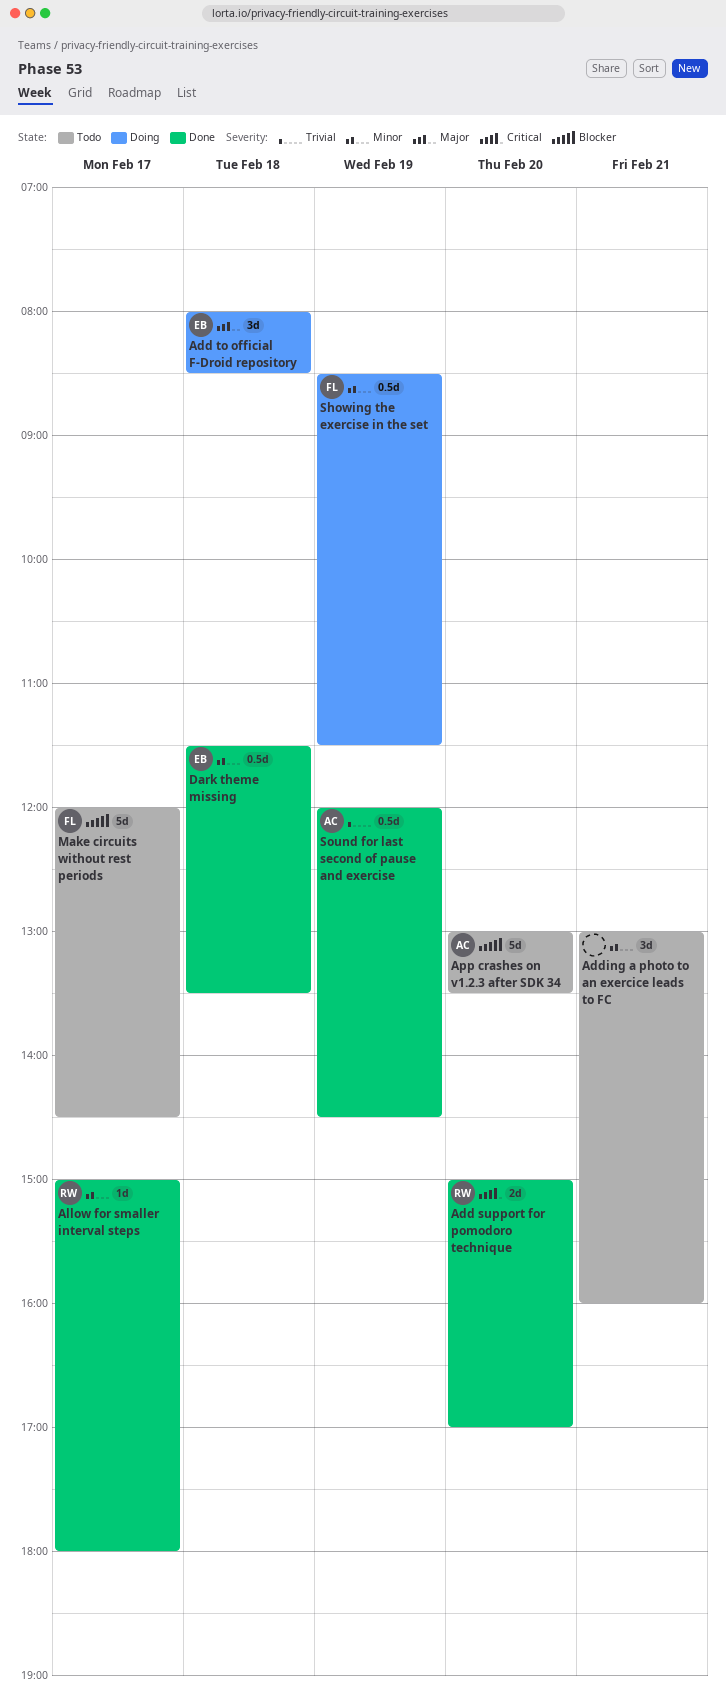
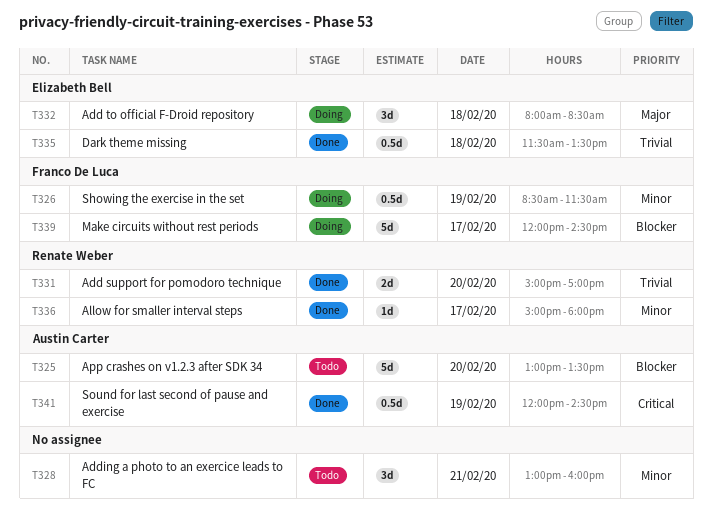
Add support for pomodoro technique, priority: Critical -> Trivial
Dark theme missing, priority: Minor -> Trivial
Make circuits without rest periods, status: Todo -> Doing
Sound for last second of pause and exercise, priority: Trivial -> Critical

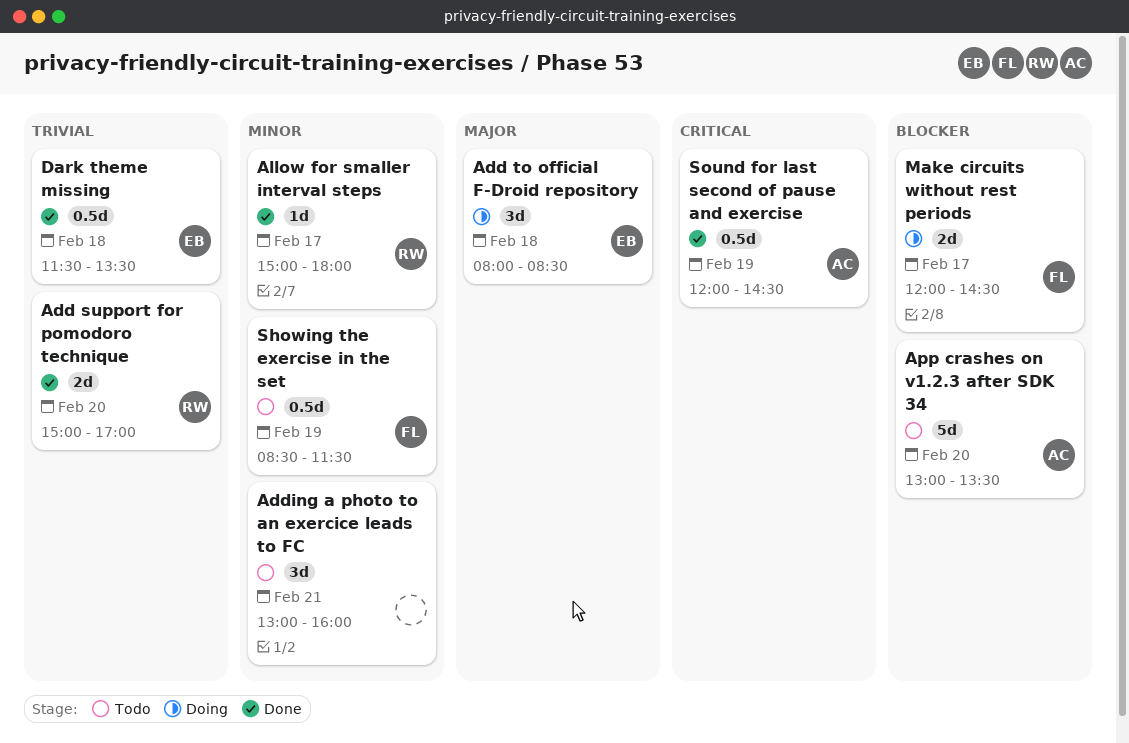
Make circuits without rest periods, estimate: 5d -> 2d
Showing the exercise in the set, status: Doing -> Todo

